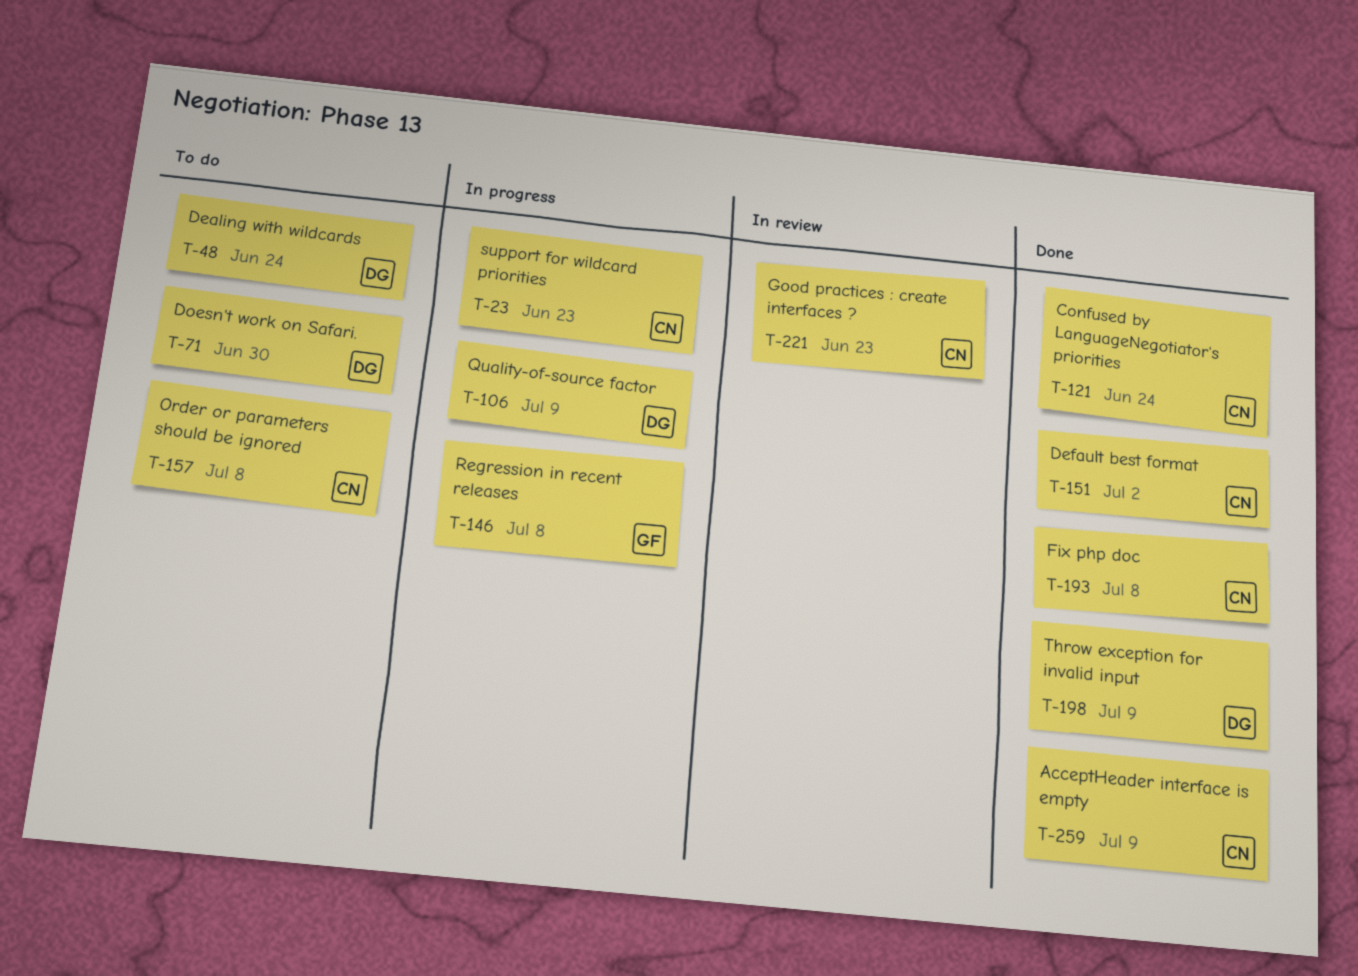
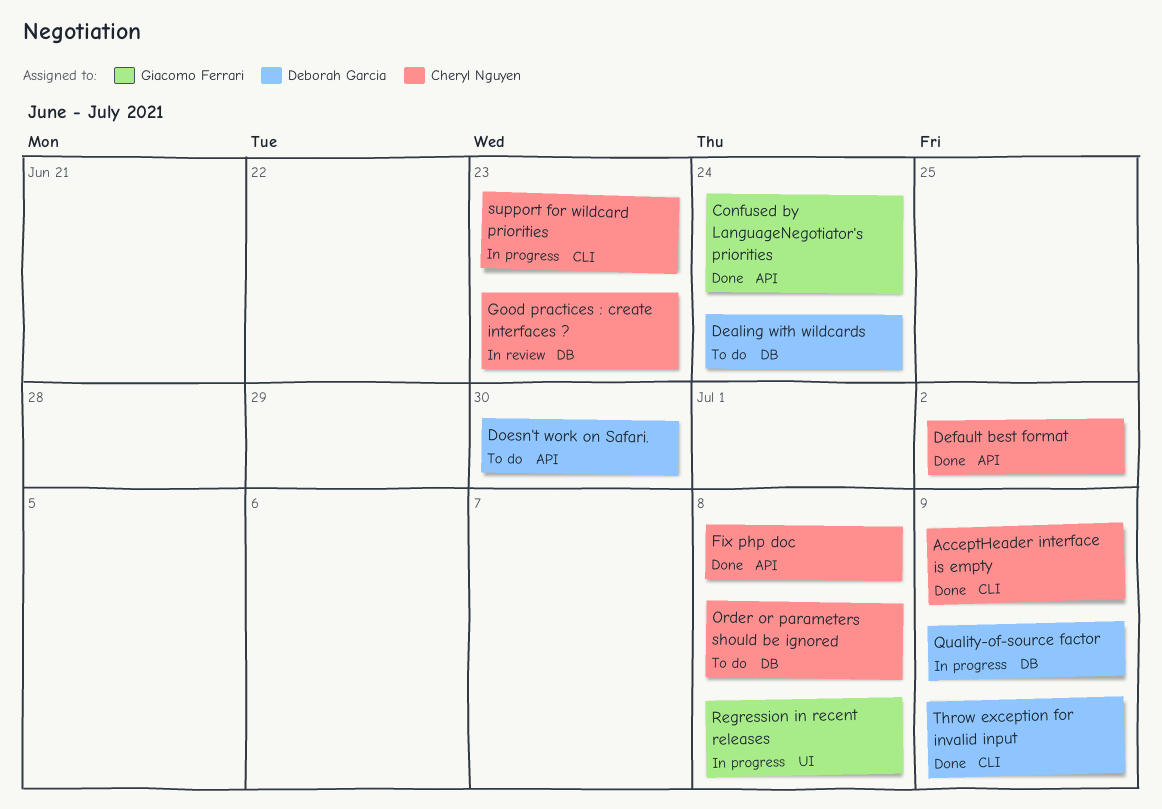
Confused by LanguageNegotiator's priorities, owner: Cheryl Nguyen -> Giacomo Ferrari

